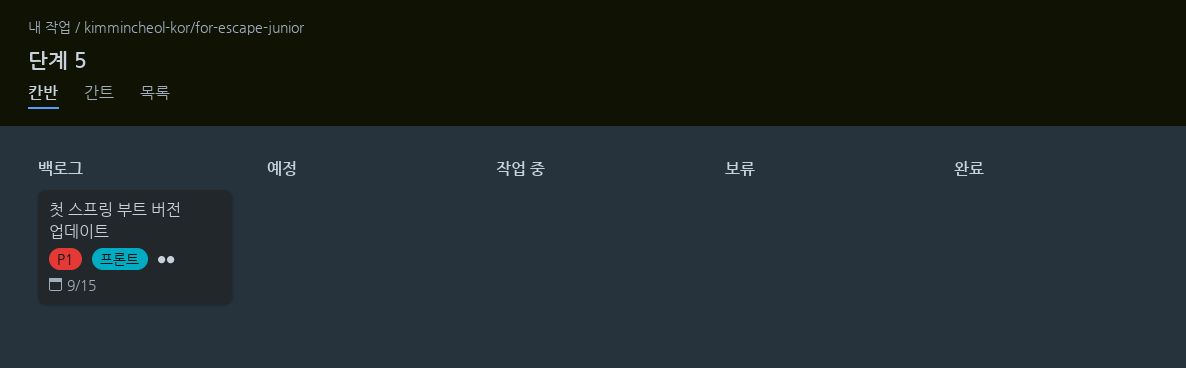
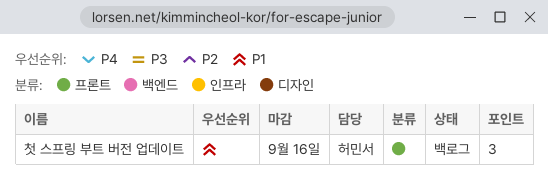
첫 스프링 부트 버전 업데이트, estimate: 2 -> 3
첫 스프링 부트 버전 업데이트, due: Sep 15 -> Sep 16

